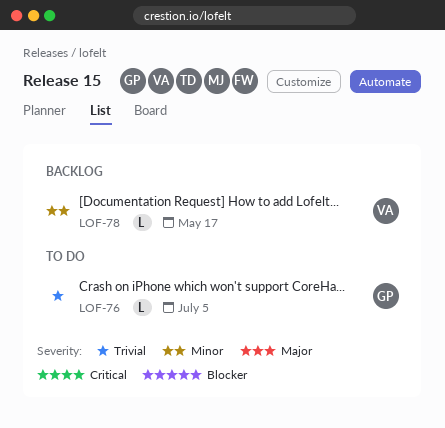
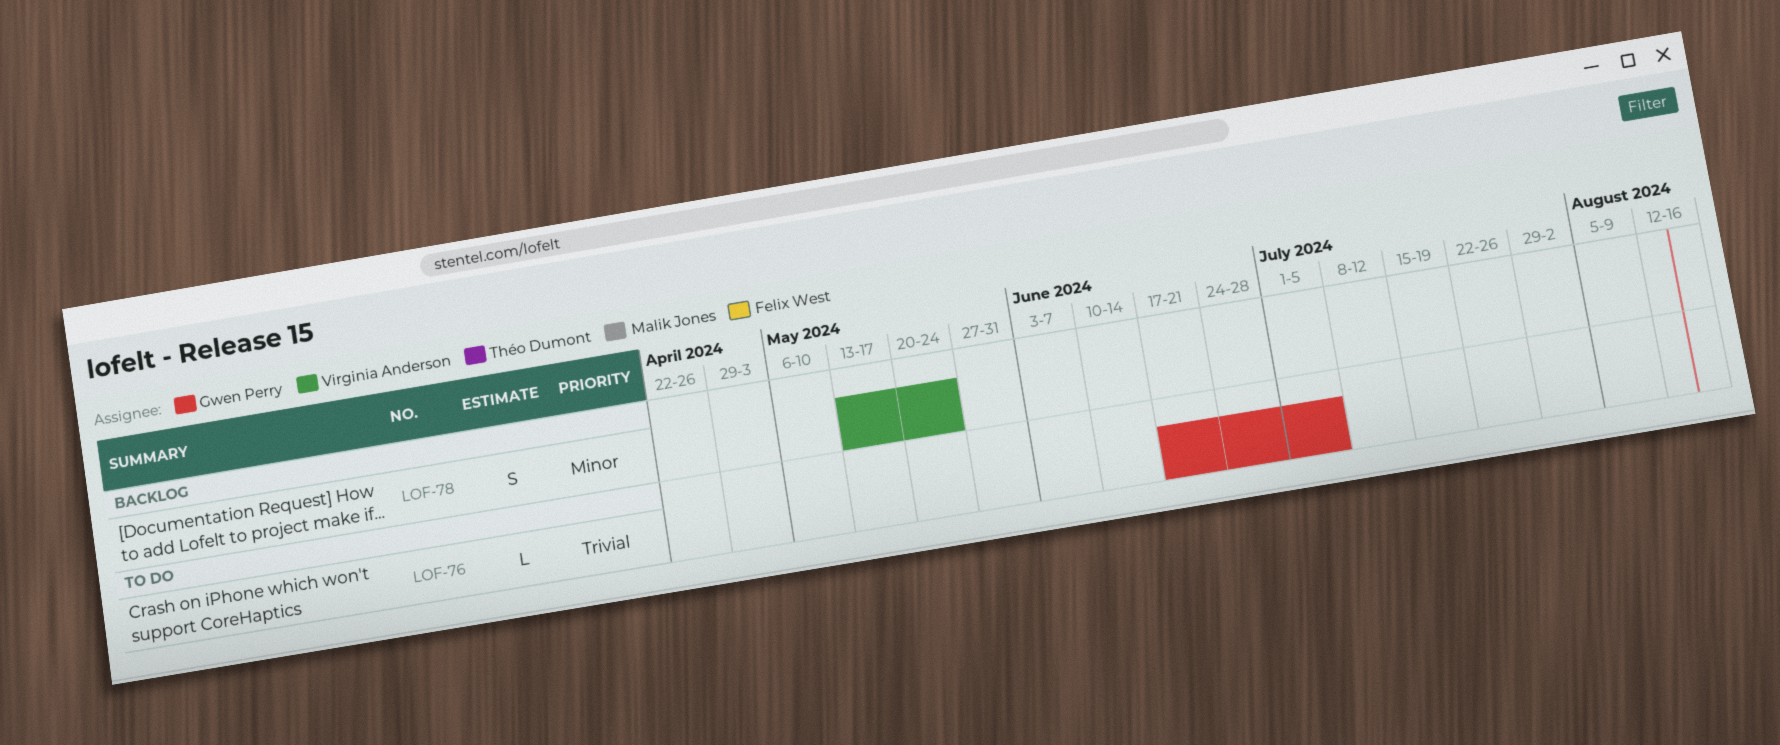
LOF-78, estimate: L -> S
LOF-78, due: May 17 -> May 24

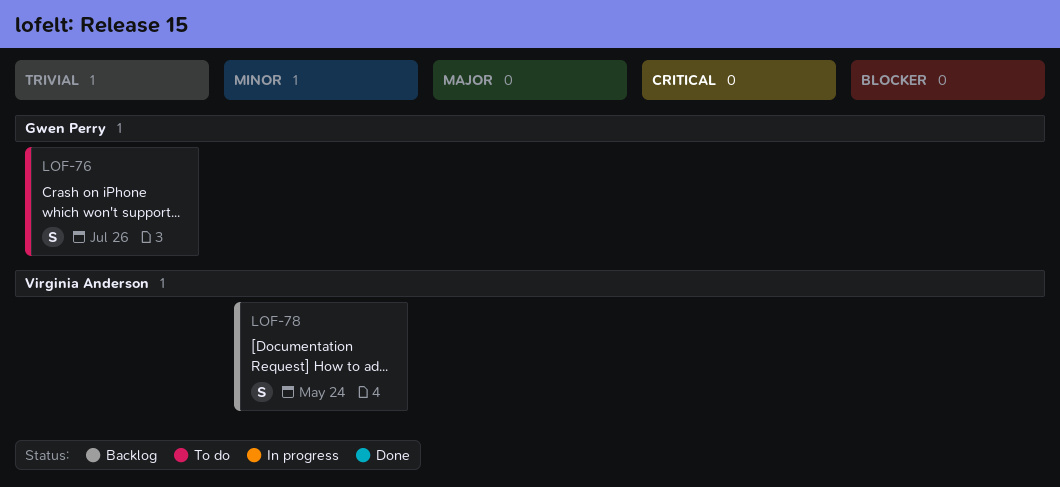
LOF-76, estimate: L -> S
LOF-76, due: Jul 5 -> Jul 26

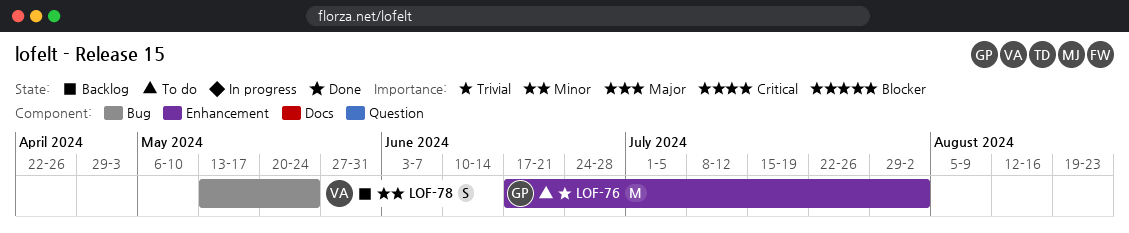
LOF-76, estimate: S -> M
LOF-76, due: Jul 26 -> Aug 2

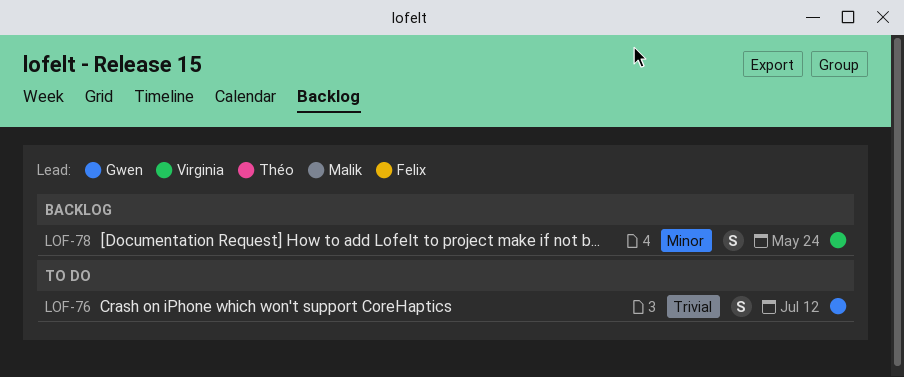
LOF-76, estimate: M -> S
LOF-76, due: Aug 2 -> Jul 12

